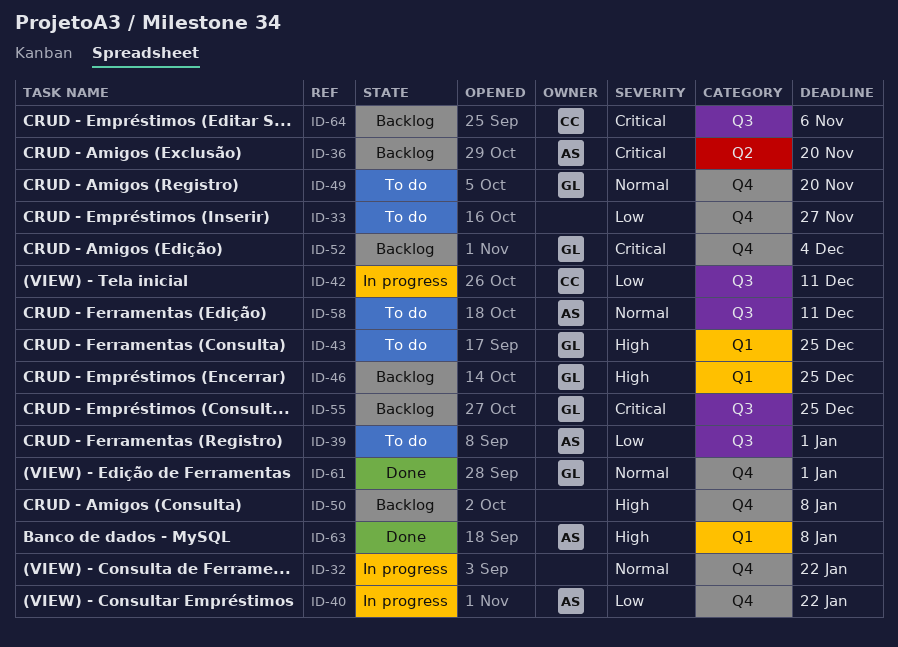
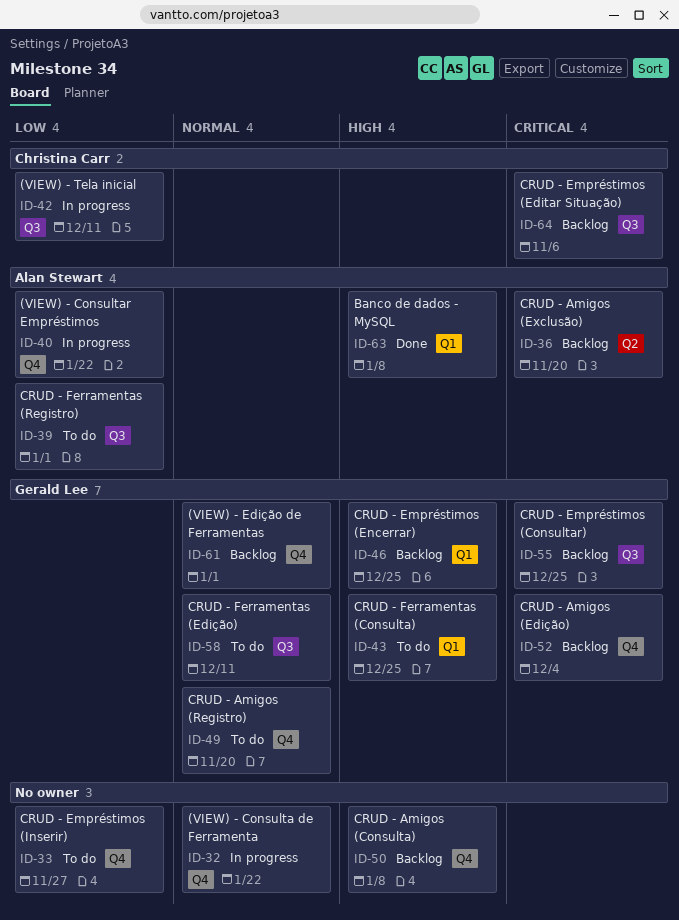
ID-58, owner: Alan Stewart -> Gerald Lee
ID-61, status: Done -> Backlog

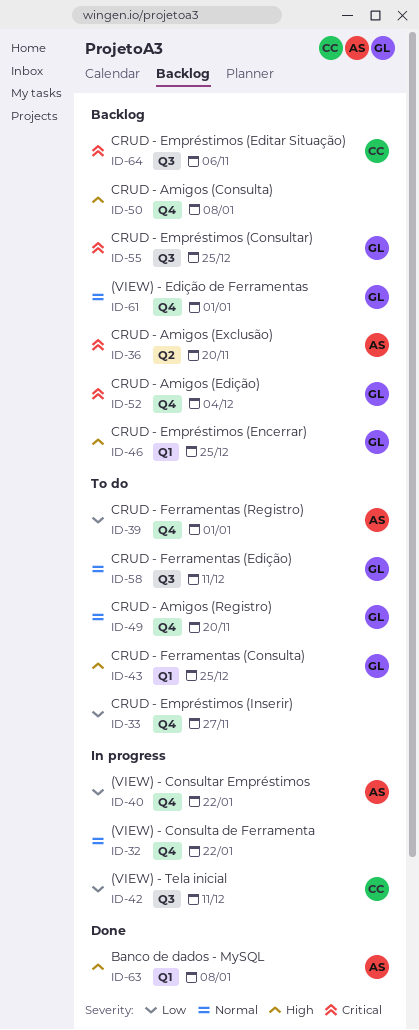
ID-39, label: Q3 -> Q4

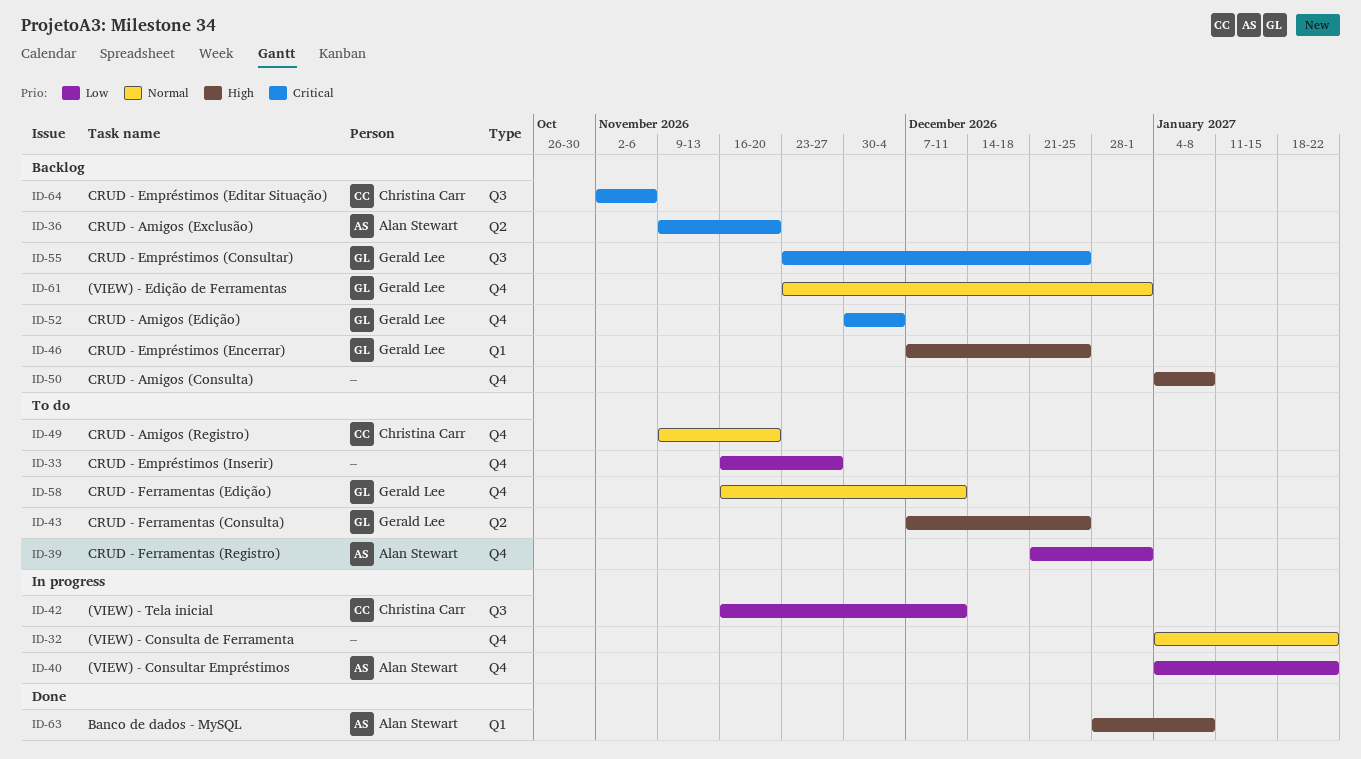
ID-43, label: Q1 -> Q2
ID-49, owner: Gerald Lee -> Christina Carr
ID-58, label: Q3 -> Q4

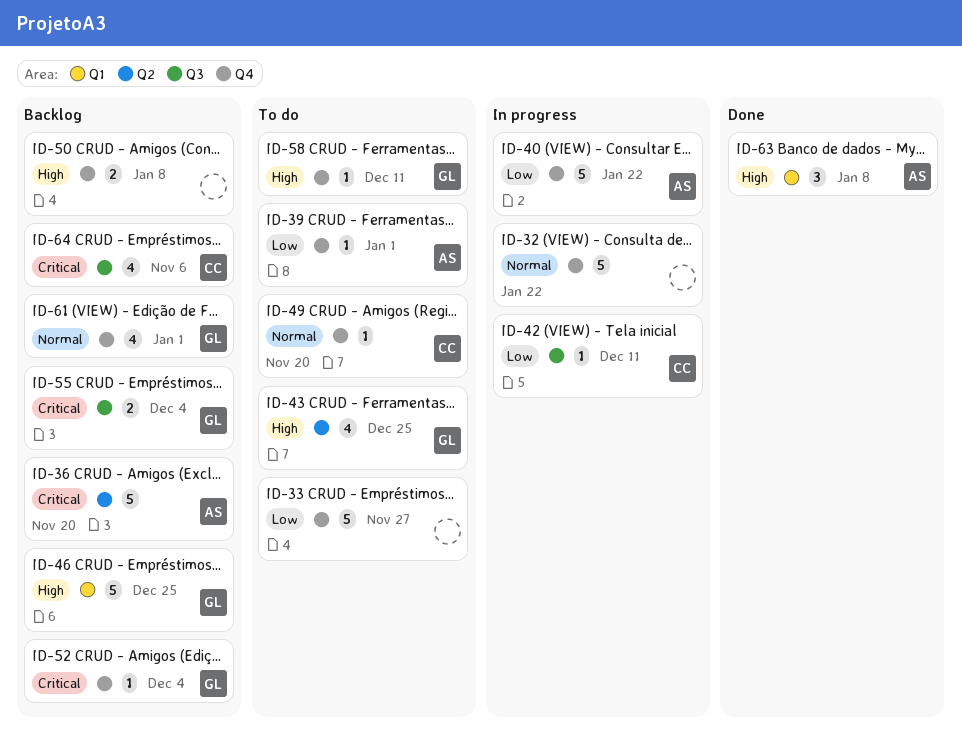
ID-55, due: Dec 25 -> Dec 4
ID-58, priority: Normal -> High

